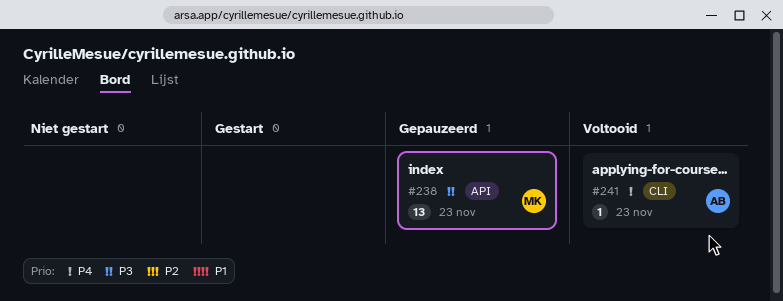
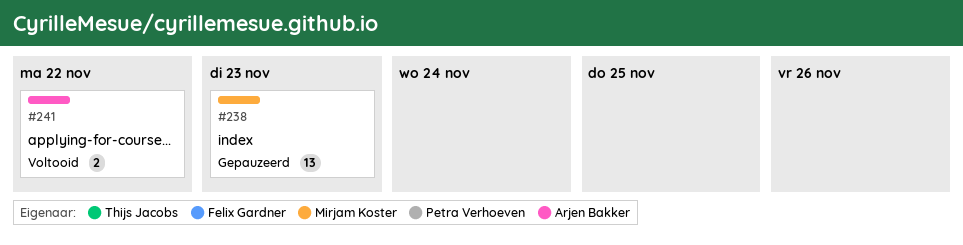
#241, estimate: 1 -> 2
#241, due: Nov 23 -> Nov 22

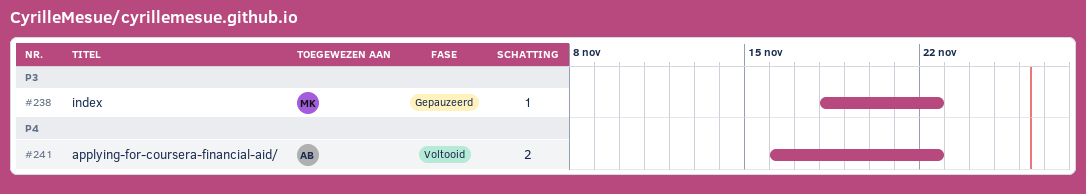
#238, estimate: 13 -> 1
#238, due: Nov 23 -> Nov 22

